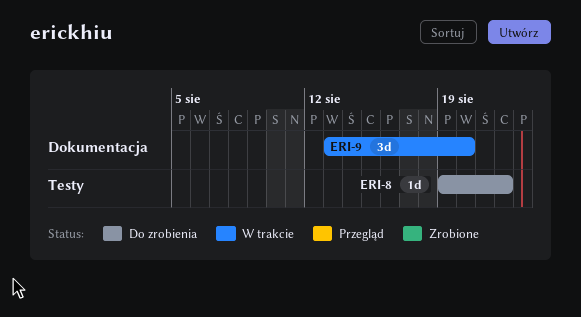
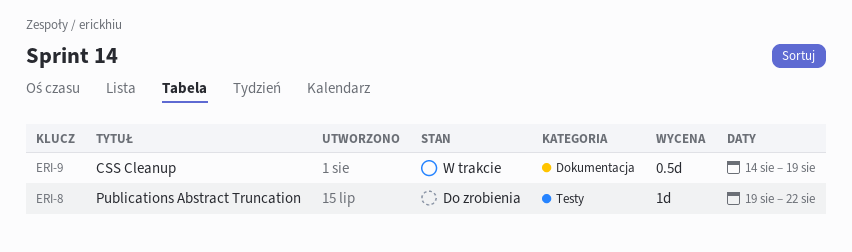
ERI-9, estimate: 3d -> 0.5d
ERI-9, start: Aug 13 -> Aug 14
ERI-9, due: Aug 20 -> Aug 19

